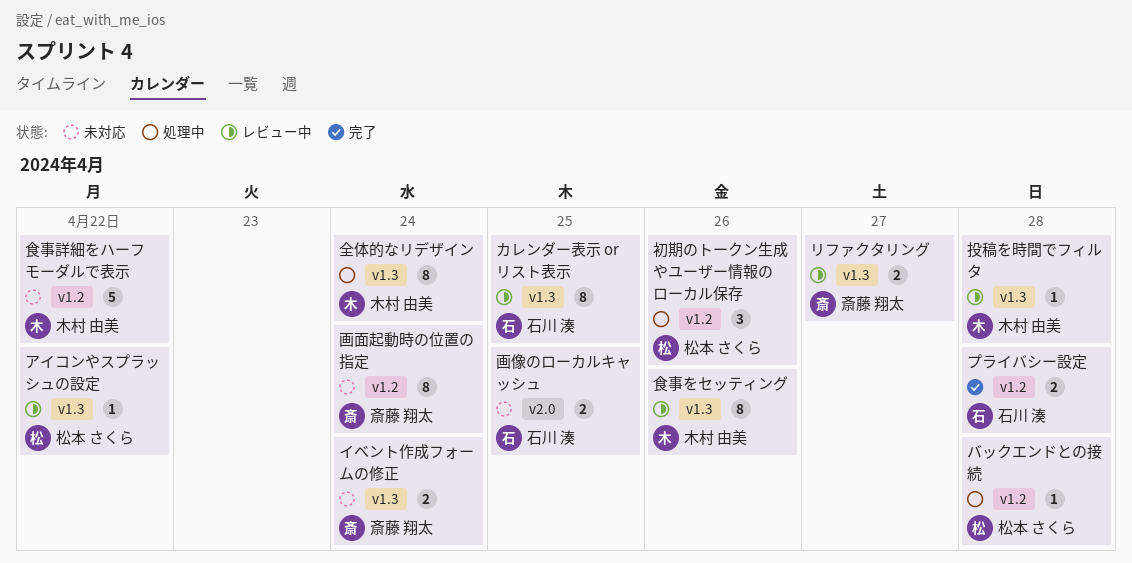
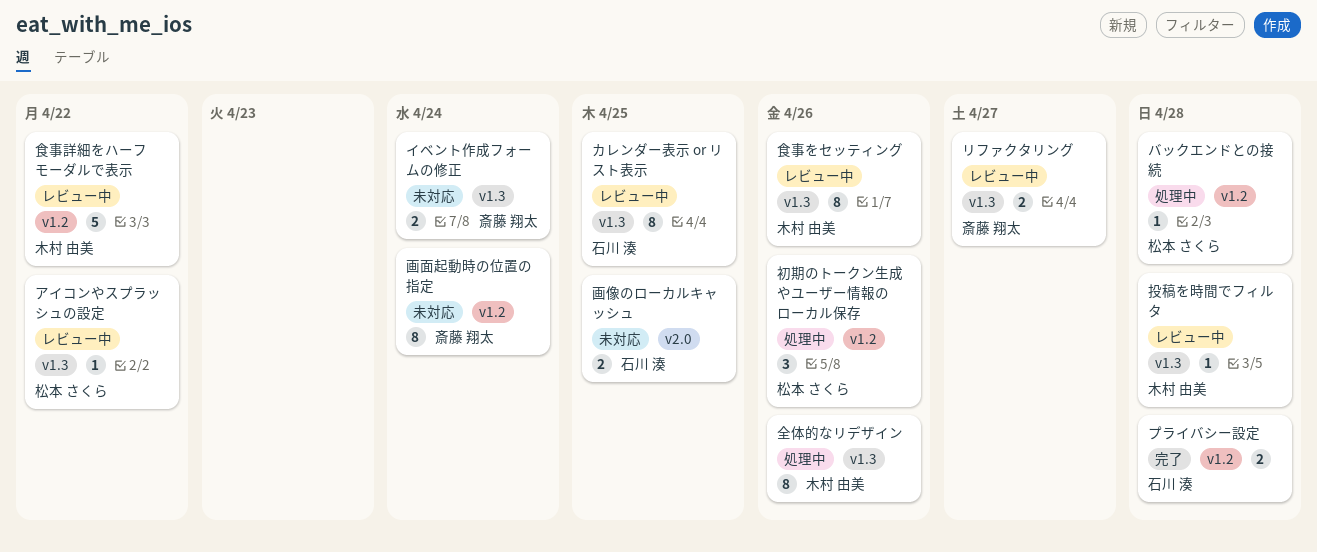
全体的なリデザイン, due: Apr 24 -> Apr 26
食事詳細をハーフモーダルで表示, status: 未対応 -> レビュー中

